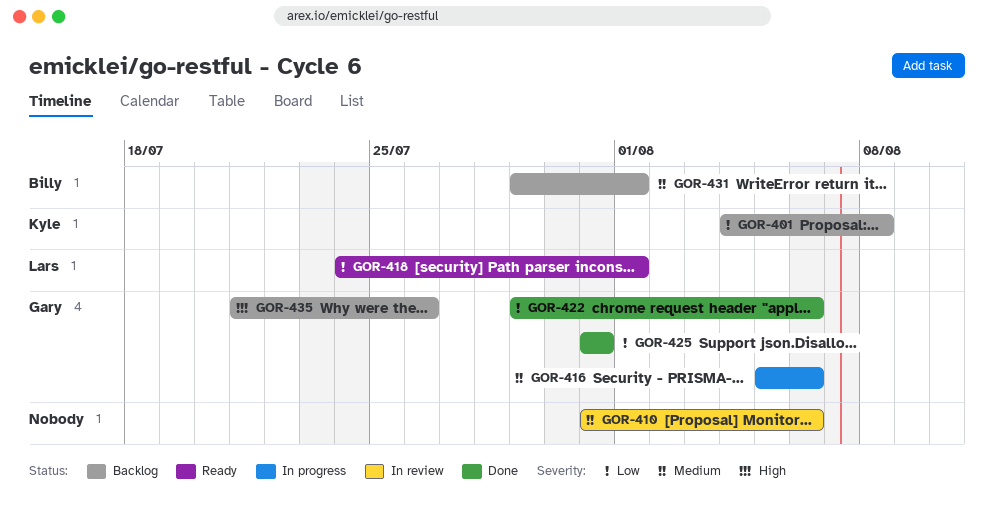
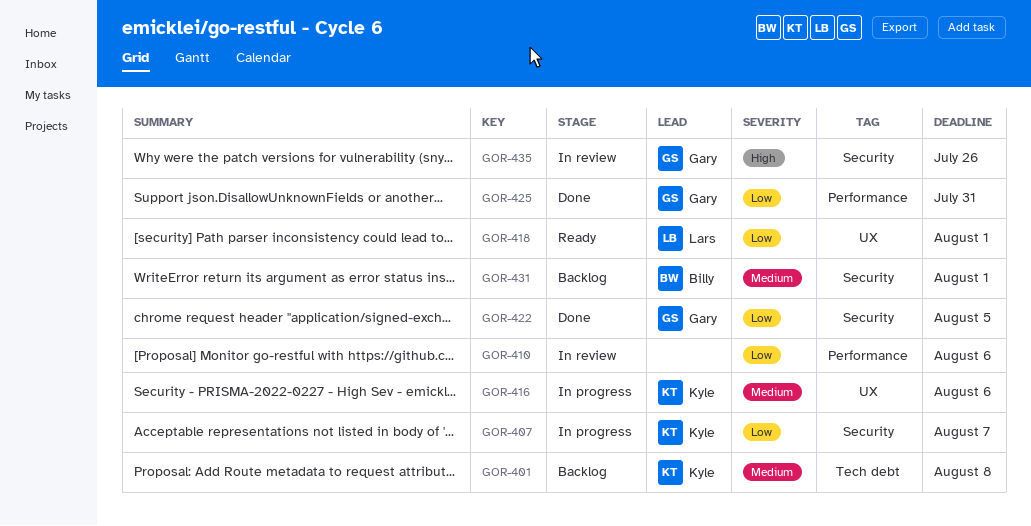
GOR-401, priority: Low -> Medium
GOR-407: none -> present
GOR-410, priority: Medium -> Low
GOR-416, owner: Gary -> Kyle
GOR-422, due: Aug 6 -> Aug 5
GOR-435, status: Backlog -> In review

